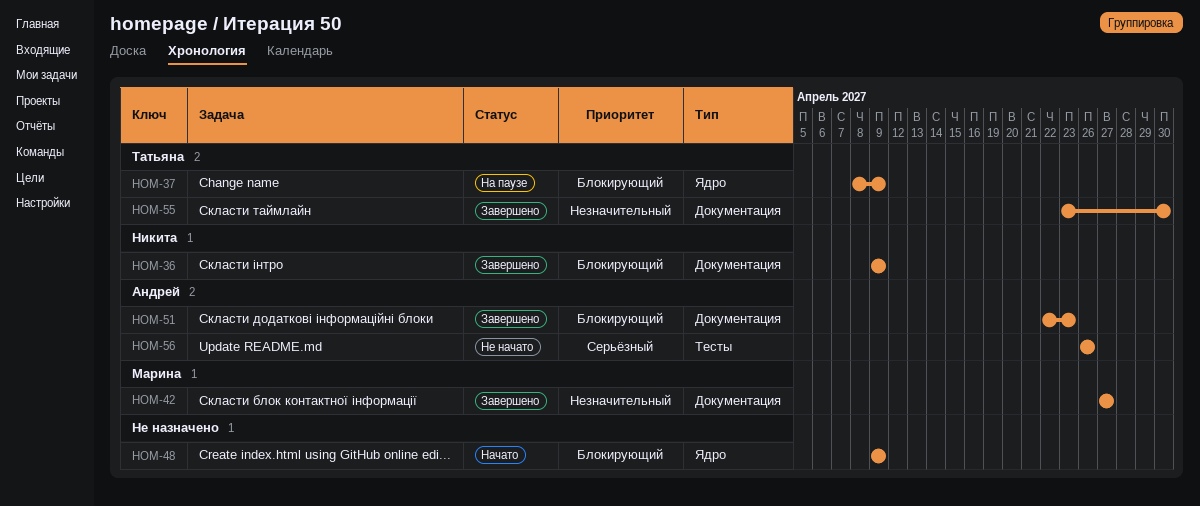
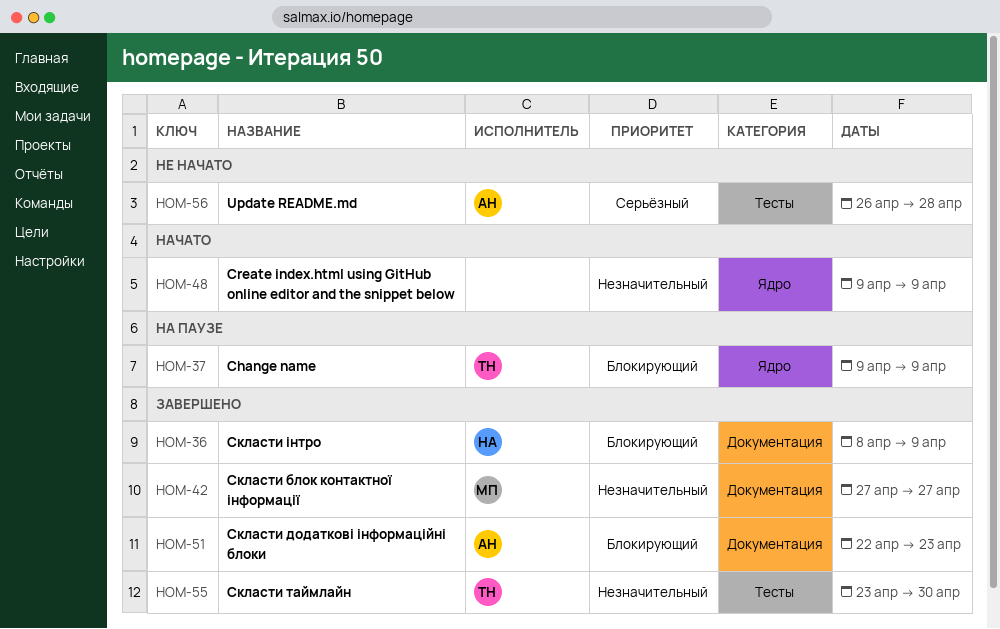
HOM-36, start: Apr 9 -> Apr 8
HOM-37, start: Apr 8 -> Apr 9
HOM-48, priority: Блокирующий -> Незначительный
HOM-55, label: Документация -> Тесты
HOM-56, due: Apr 26 -> Apr 28

